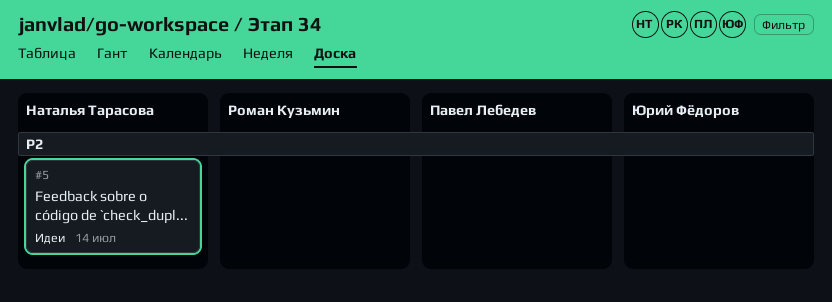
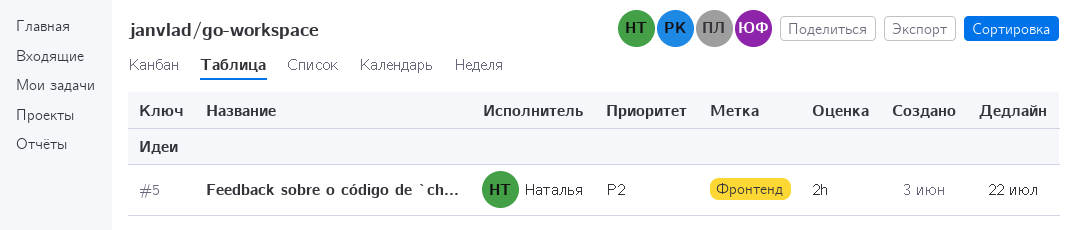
#5, due: Jul 14 -> Jul 22

